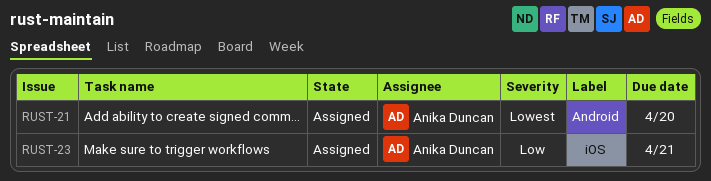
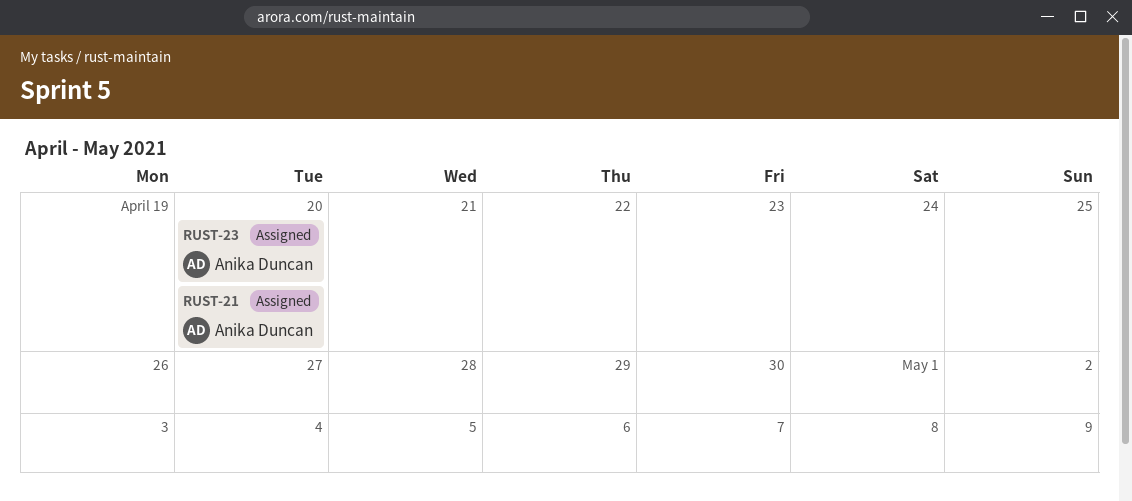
RUST-23, due: Apr 21 -> Apr 20

